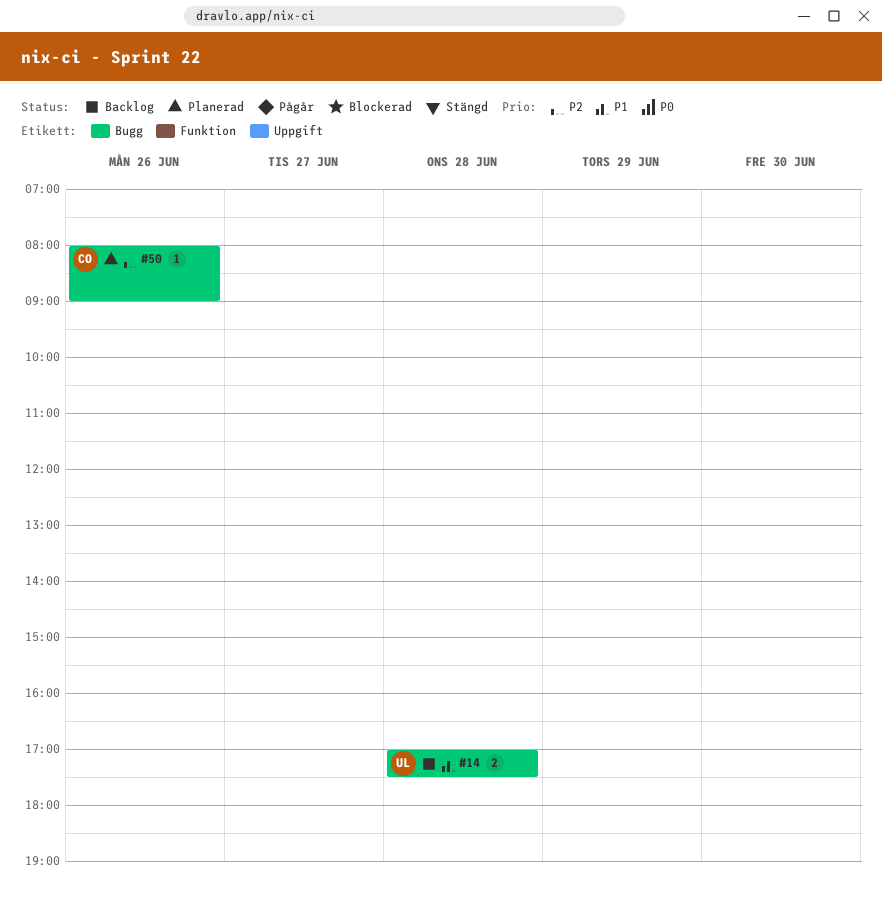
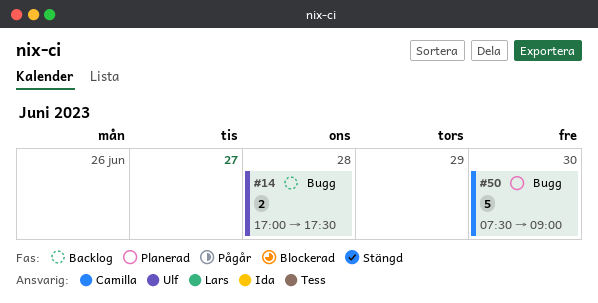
#50, estimate: 1 -> 5
#50, day: Jun 26 -> Jun 30
#50, begins: 08:00 -> 07:30

